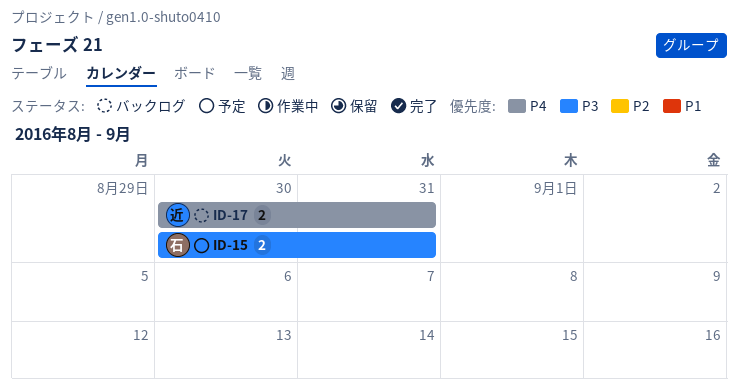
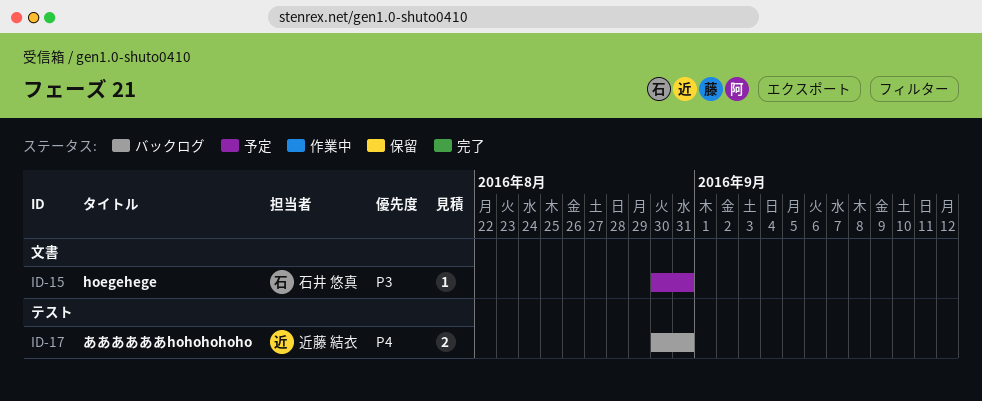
ID-15, estimate: 2 -> 1

